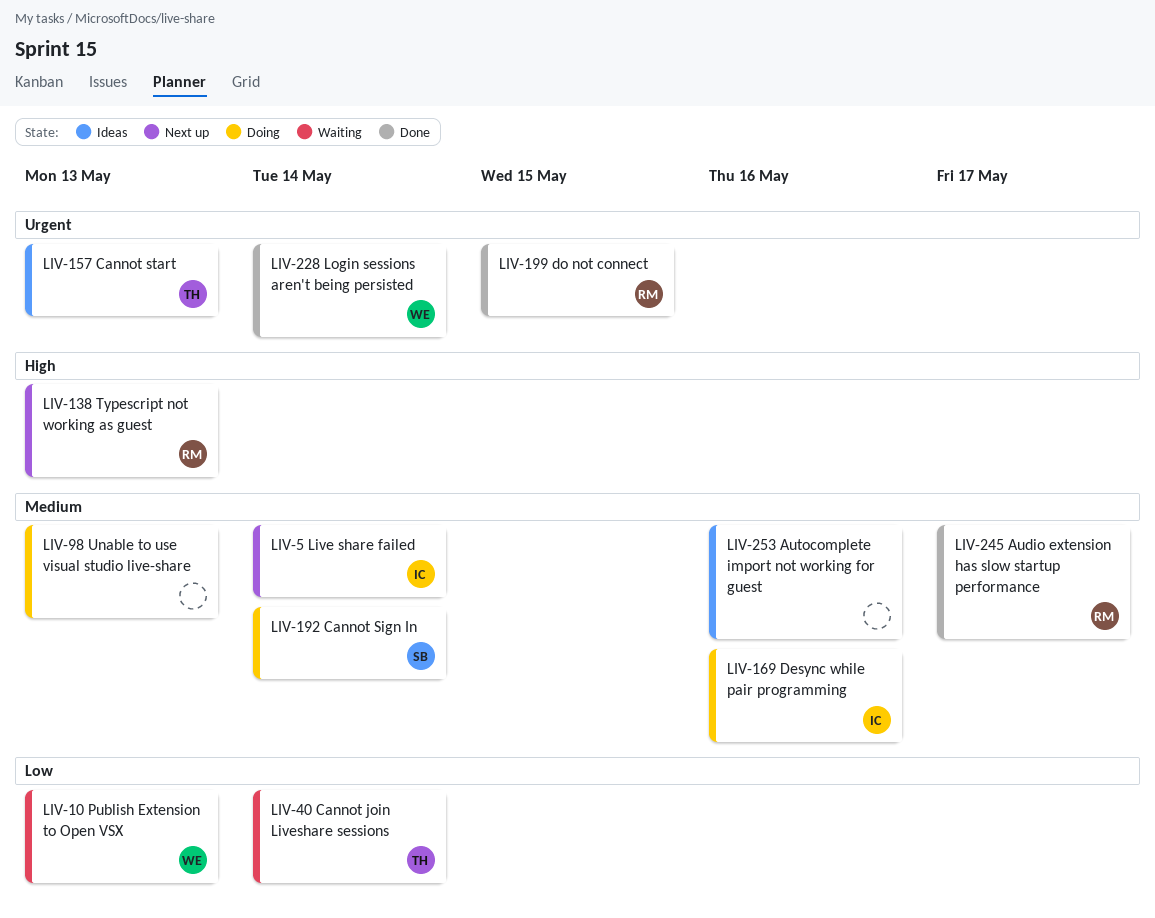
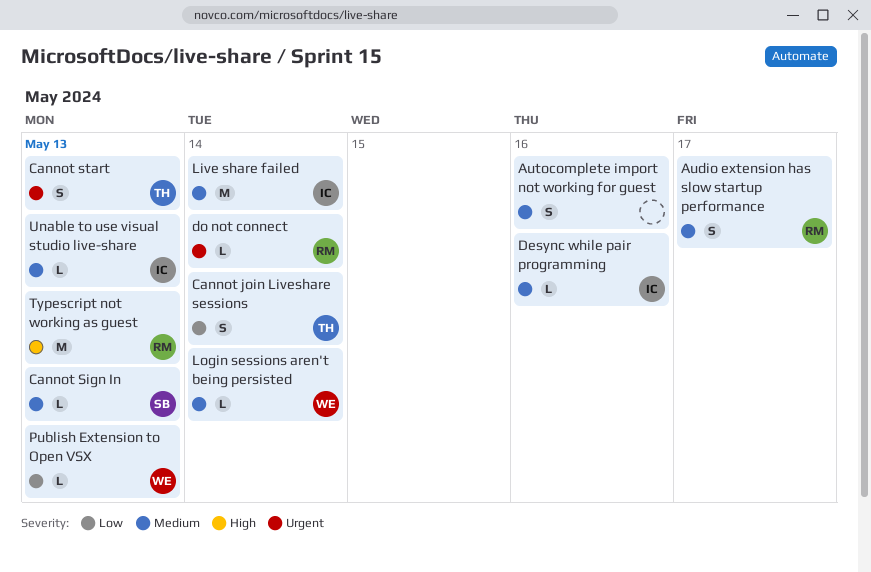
Cannot Sign In, due: May 14 -> May 13
do not connect, due: May 15 -> May 14
Login sessions aren't being persisted, priority: Urgent -> Medium
Unable to use visual studio live-share, owner: none -> IC

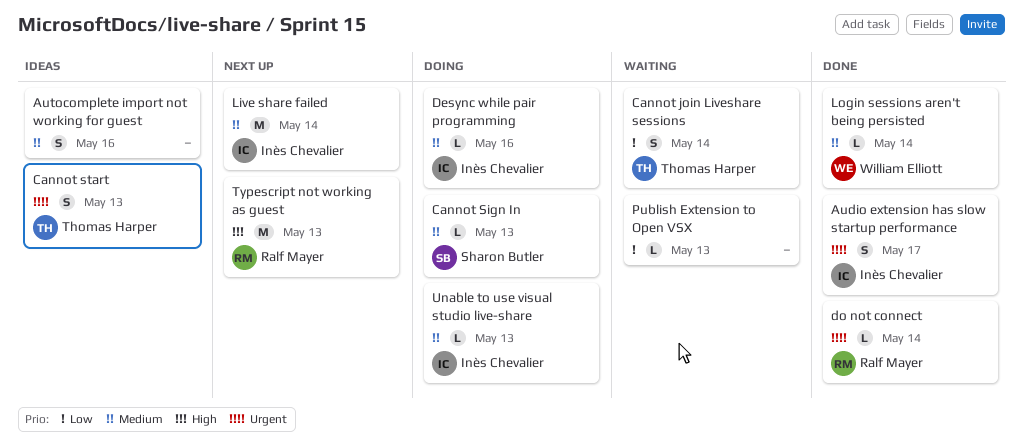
Audio extension has slow startup performance, owner: Ralf Mayer -> Inès Chevalier
Audio extension has slow startup performance, priority: Medium -> Urgent
Publish Extension to Open VSX, owner: William Elliott -> none

